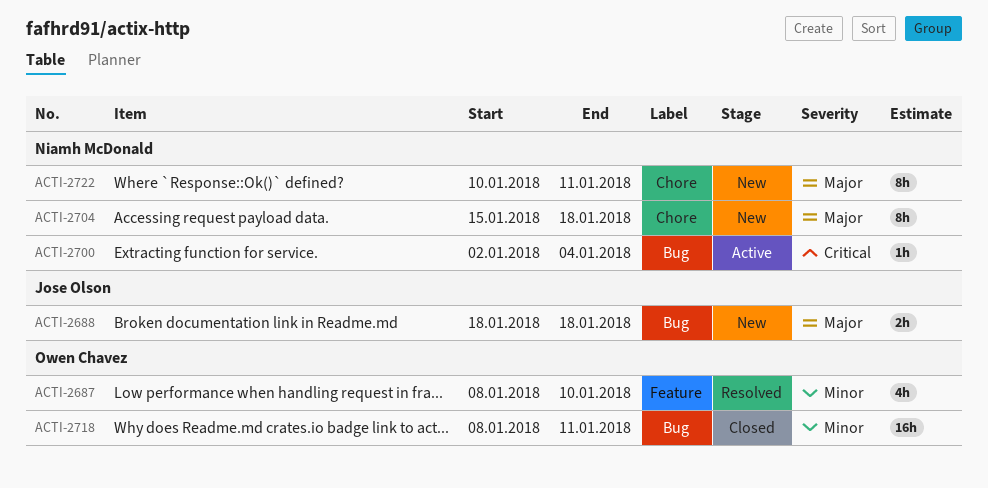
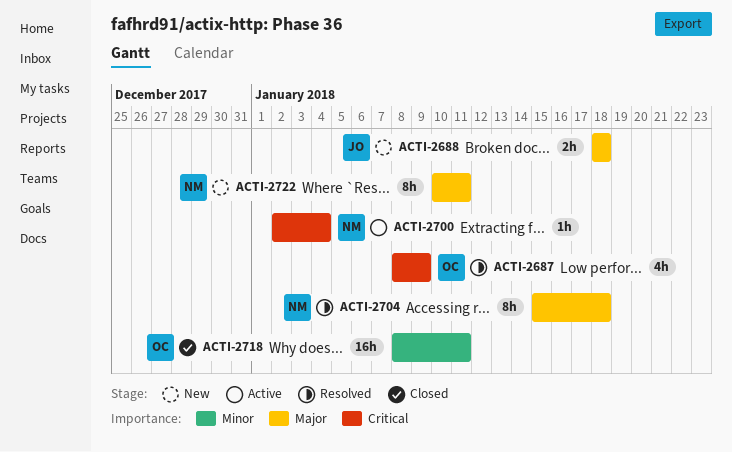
ACTI-2687, priority: Minor -> Critical
ACTI-2687, due: Jan 10 -> Jan 9
ACTI-2704, status: New -> Resolved

